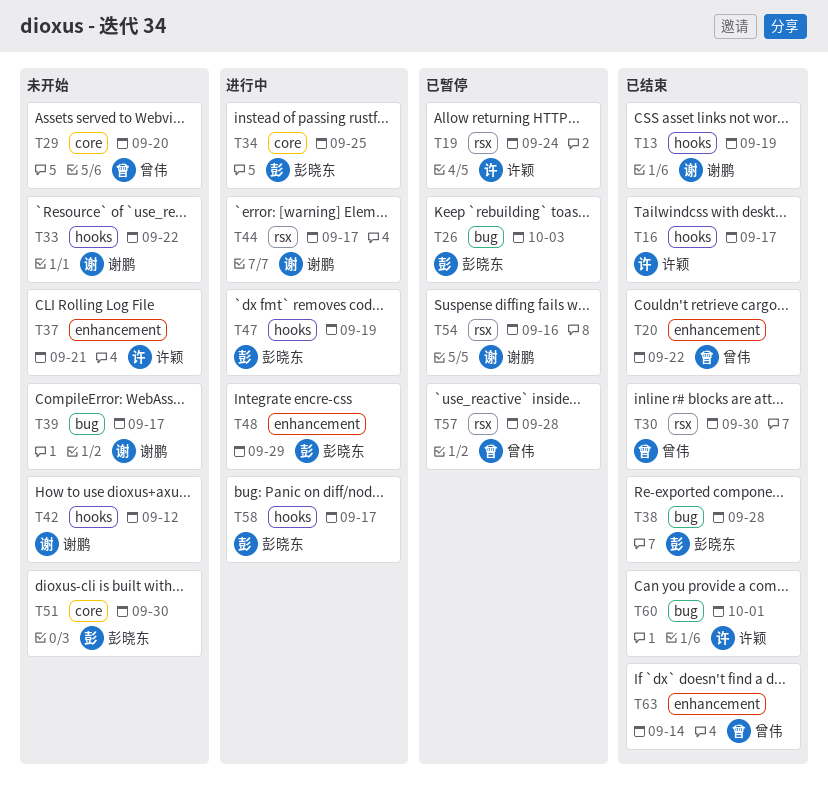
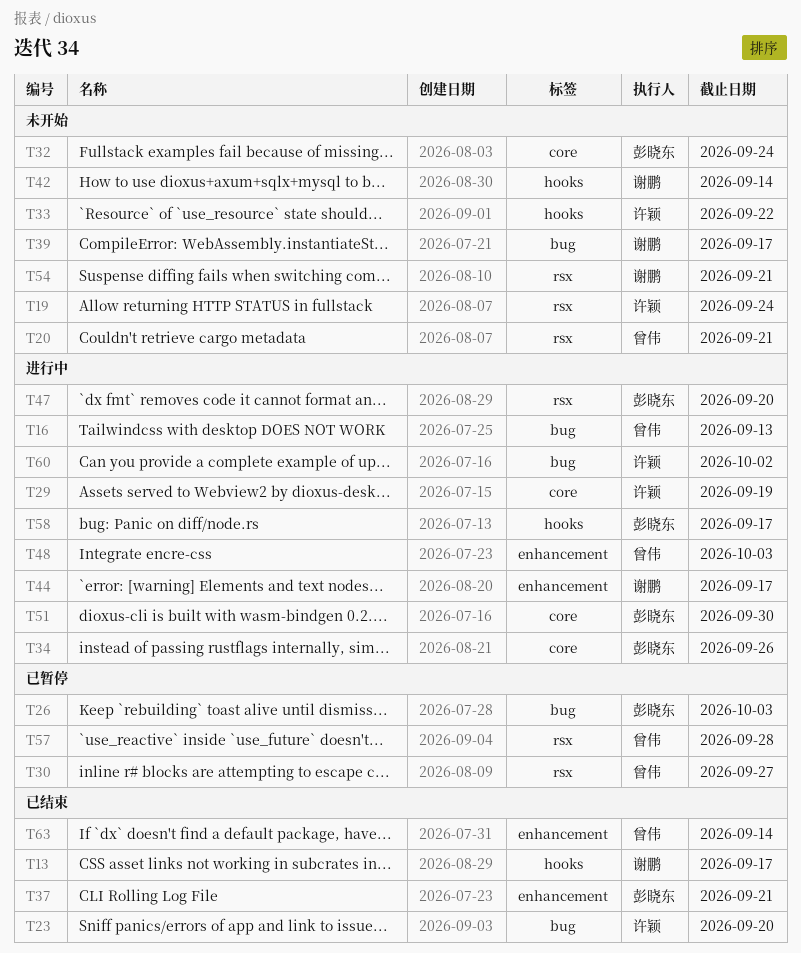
T13, due: Sep 19 -> Sep 17
T16, status: 已结束 -> 进行中
T16, owner: 许颖 -> 曾伟
T16, label: hooks -> bug
T16, due: Sep 17 -> Sep 13
T19, status: 已暂停 -> 未开始
T20, status: 已结束 -> 未开始
T20, label: enhancement -> rsx
T20, due: Sep 22 -> Sep 21
T23: none -> present
T29, status: 未开始 -> 进行中
T29, owner: 曾伟 -> 许颖
T29, due: Sep 20 -> Sep 19
T30, status: 已结束 -> 已暂停
T30, due: Sep 30 -> Sep 27
T32: none -> present
T33, owner: 谢鹏 -> 许颖
T34, due: Sep 25 -> Sep 26
T37, status: 未开始 -> 已结束
T37, owner: 许颖 -> 彭晓东
T38: present -> none
T42, due: Sep 12 -> Sep 14
T44, label: rsx -> enhancement
T47, label: hooks -> rsx
T47, due: Sep 19 -> Sep 20
T48, owner: 彭晓东 -> 曾伟
T48, due: Sep 29 -> Oct 3
T51, status: 未开始 -> 进行中
T54, status: 已暂停 -> 未开始
T54, due: Sep 16 -> Sep 21
T60, status: 已结束 -> 进行中
T60, due: Oct 1 -> Oct 2

